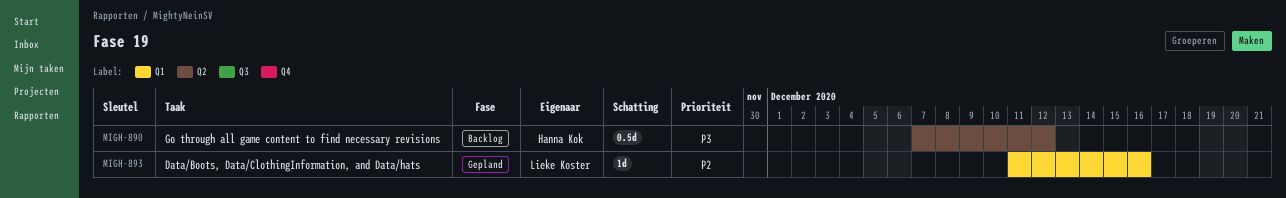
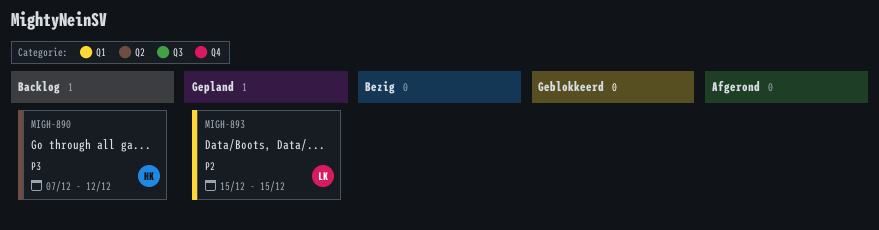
MIGH-893, start: Dec 11 -> Dec 15
MIGH-893, due: Dec 16 -> Dec 15

